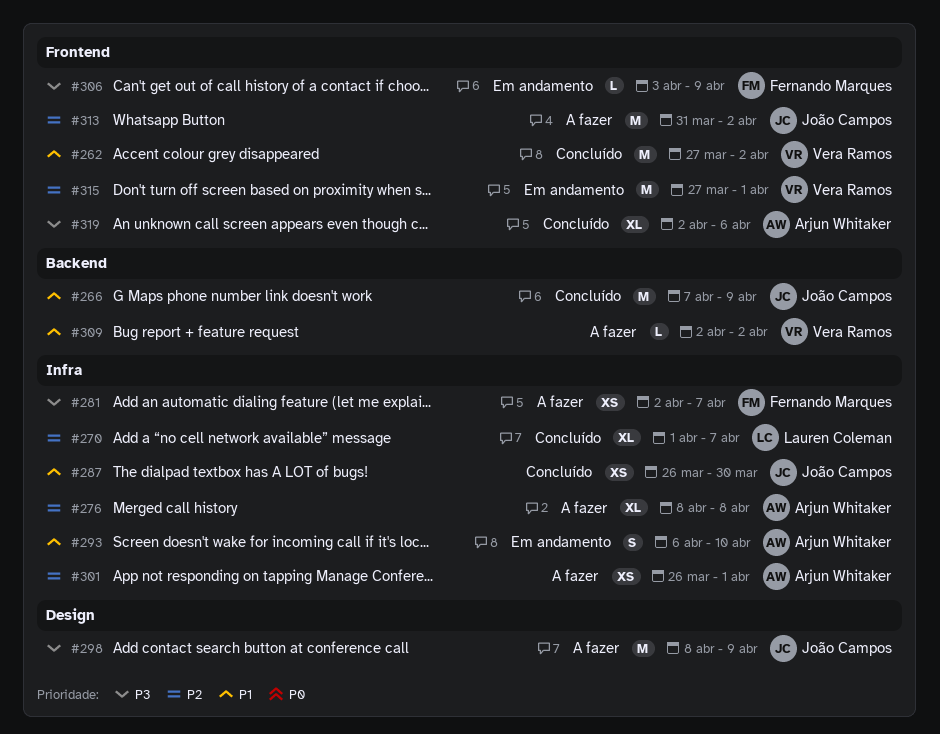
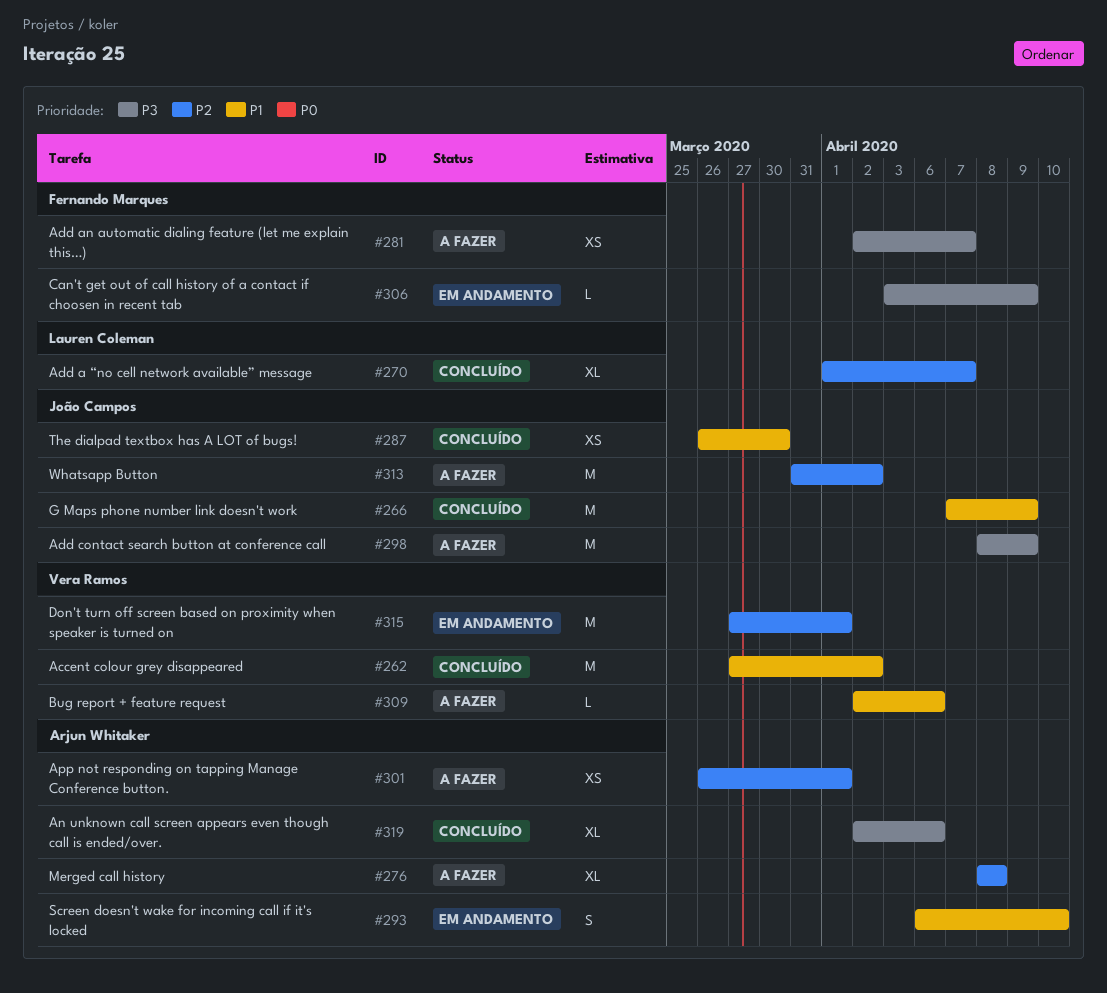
#309, due: Apr 2 -> Apr 6

